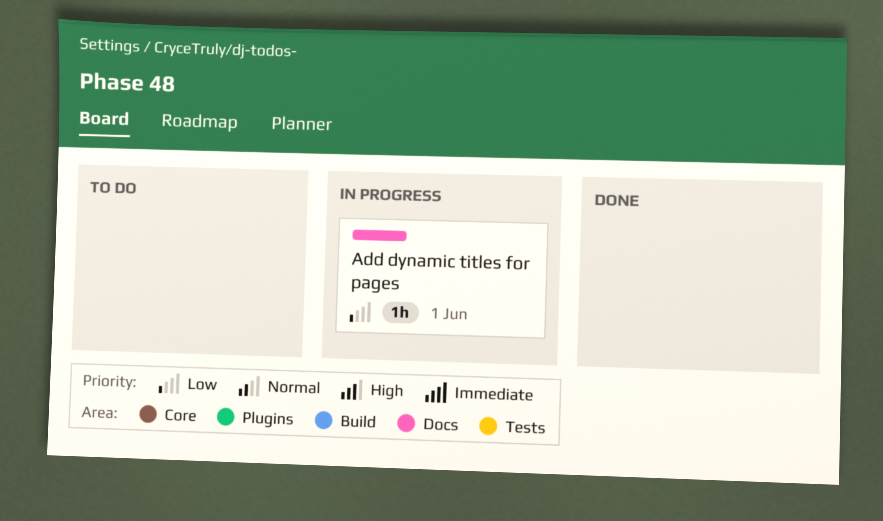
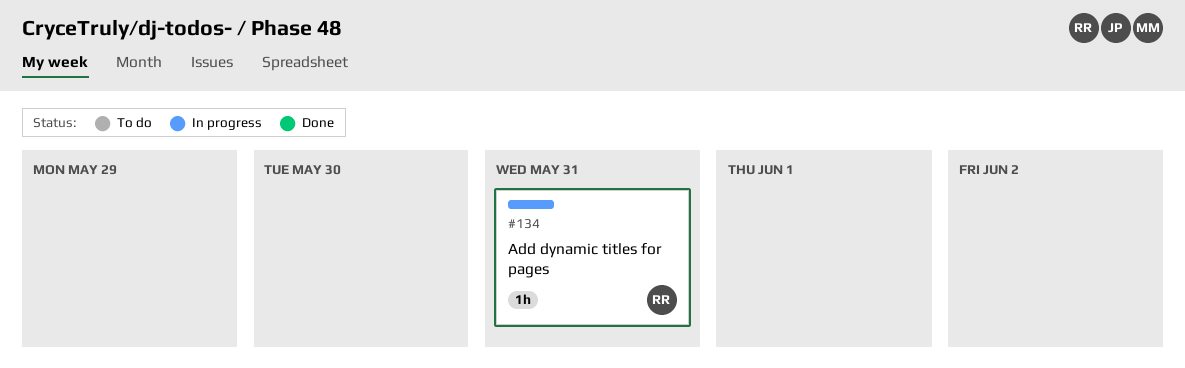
Add dynamic titles for pages, due: Jun 1 -> May 31

